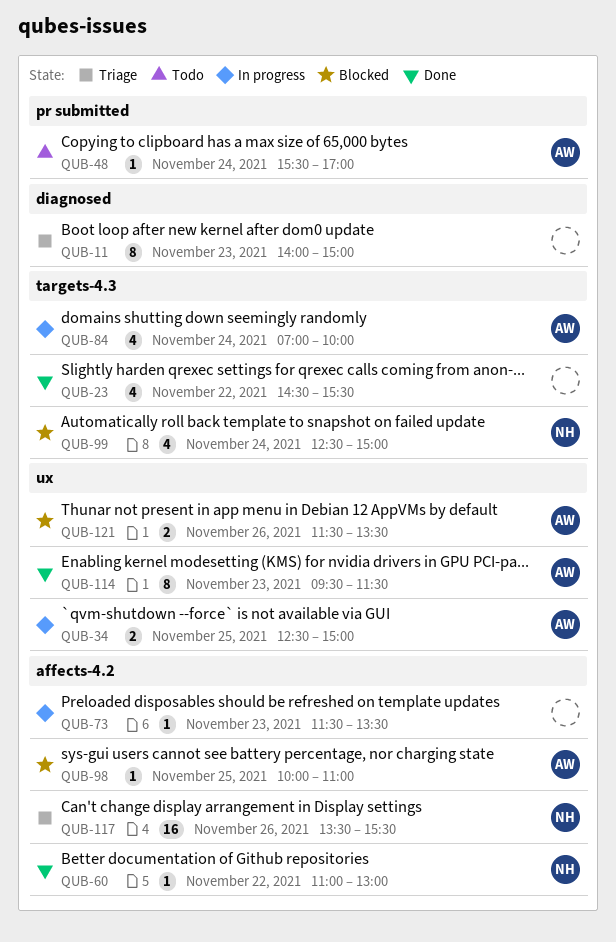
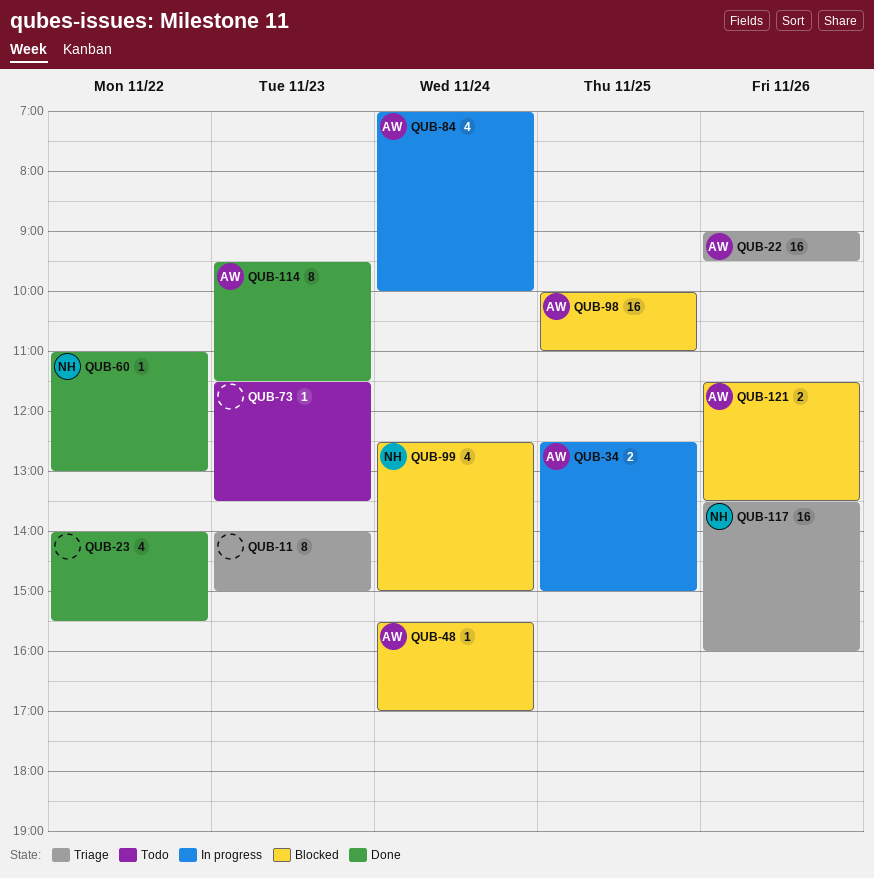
QUB-22: none -> present
QUB-23, begins: 14:30 -> 14:00
QUB-48, status: Todo -> Blocked
QUB-73, status: In progress -> Todo
QUB-98, estimate: 1 -> 16
QUB-117, ends: 15:30 -> 16:00

